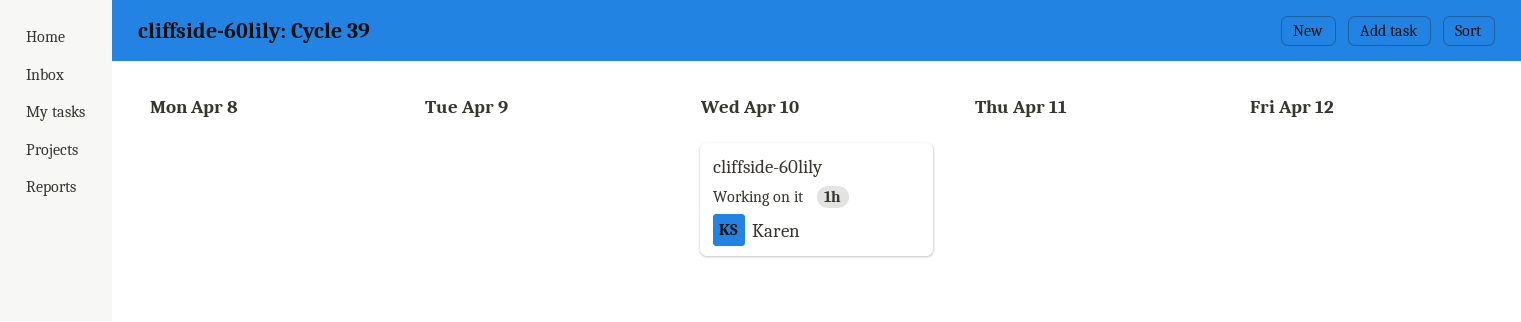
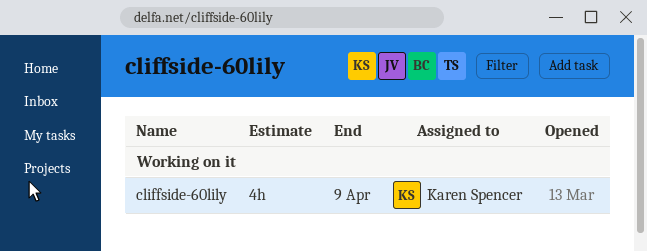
cliffside-60lily, estimate: 1h -> 4h
cliffside-60lily, due: Apr 10 -> Apr 9

